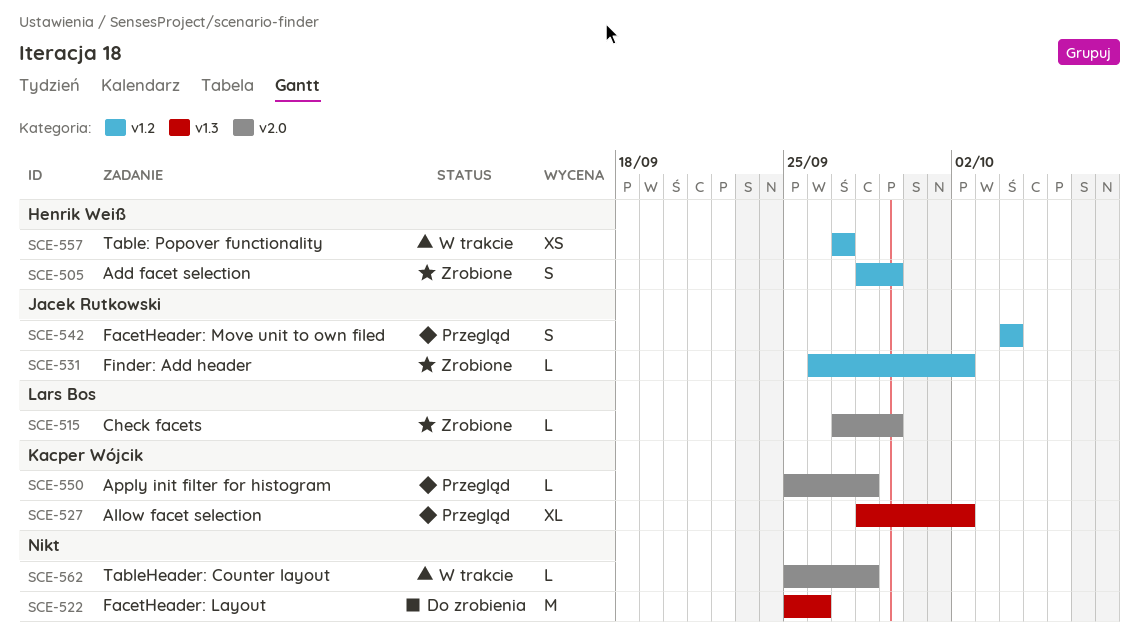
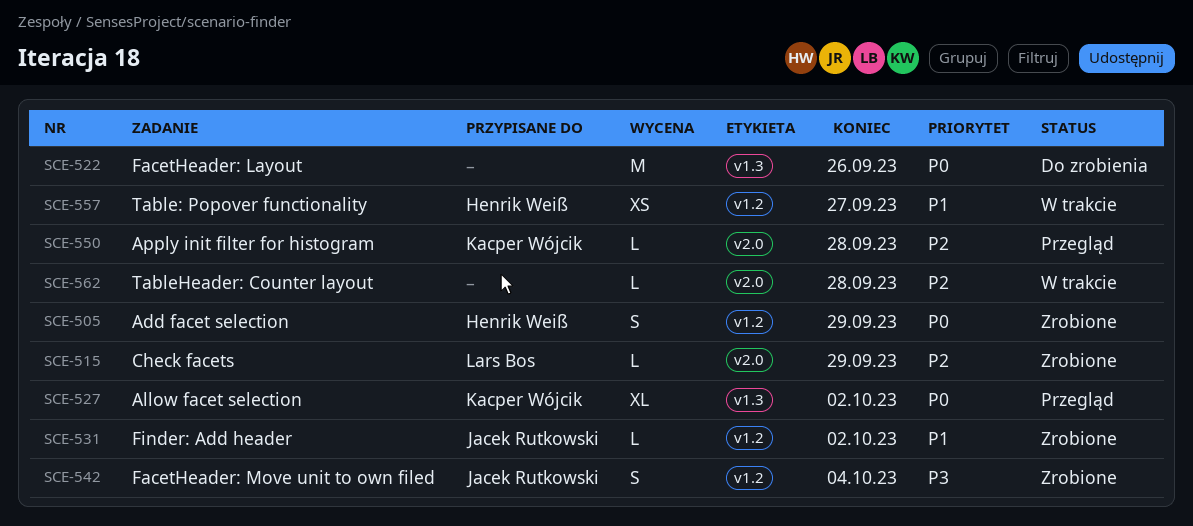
SCE-542, status: Przegląd -> Zrobione

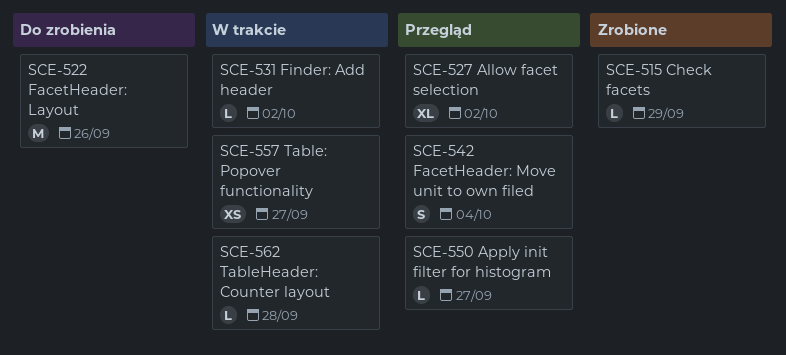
SCE-505: present -> none
SCE-531, status: Zrobione -> W trakcie
SCE-542, status: Zrobione -> Przegląd
SCE-550, due: Sep 28 -> Sep 27

